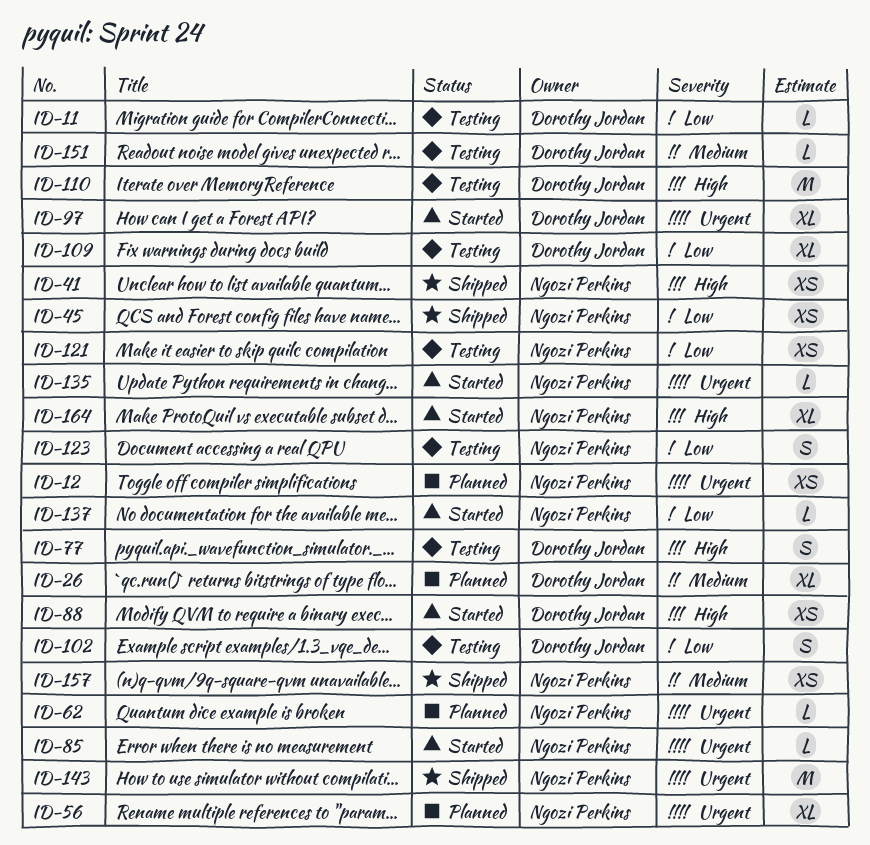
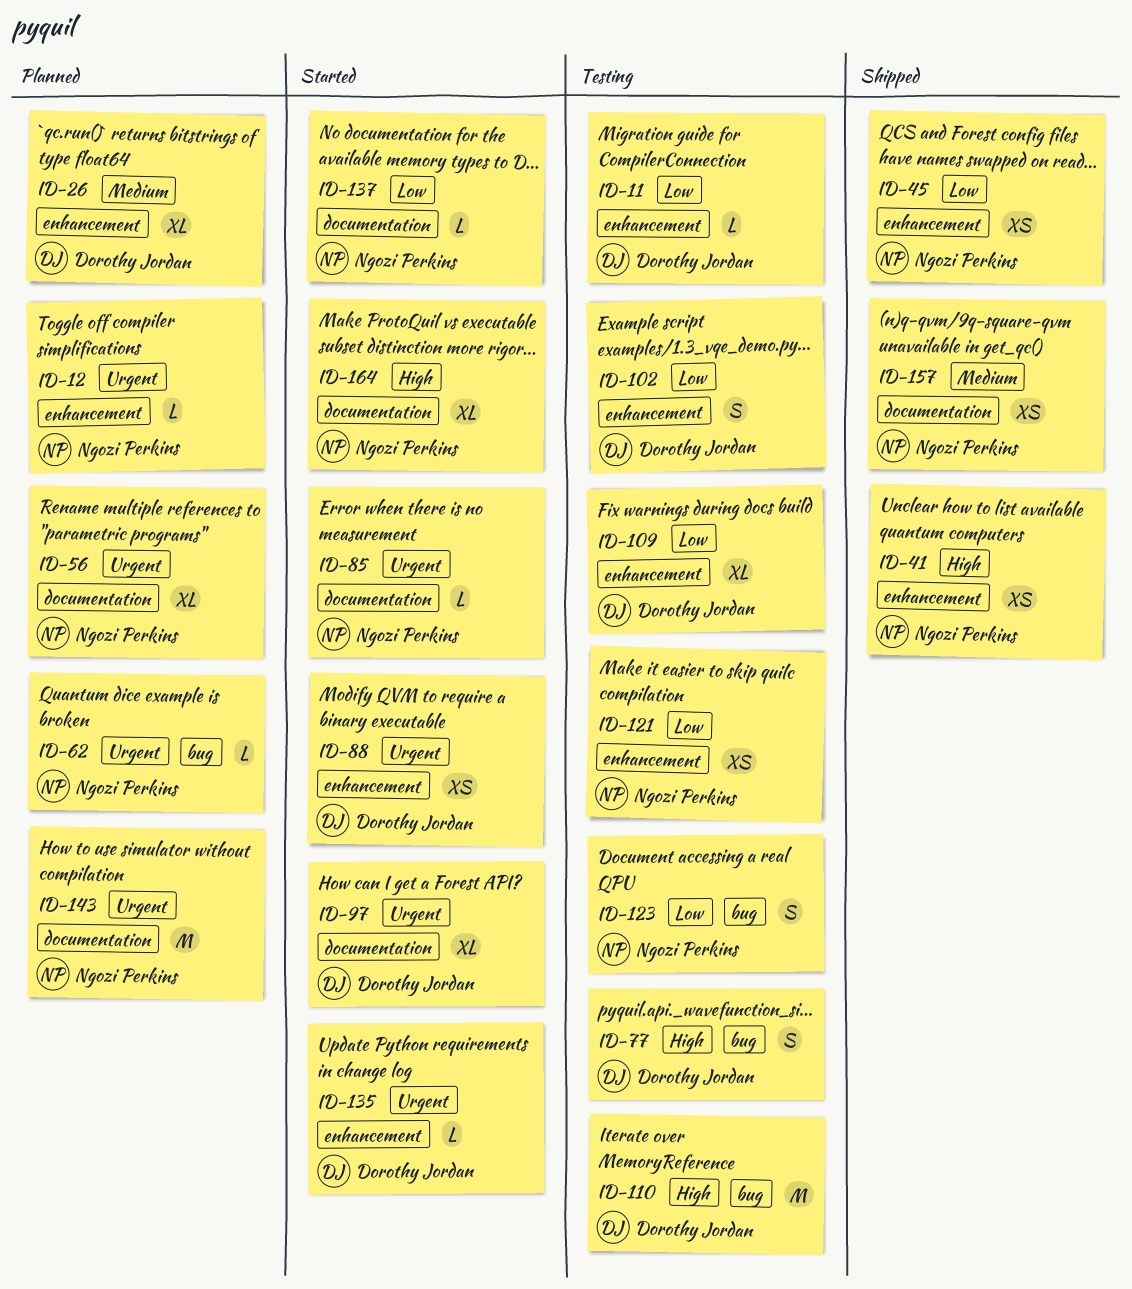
ID-12, estimate: XS -> L
ID-88, priority: High -> Urgent
ID-135, owner: Ngozi Perkins -> Dorothy Jordan
ID-143, status: Shipped -> Planned
ID-151: present -> none

